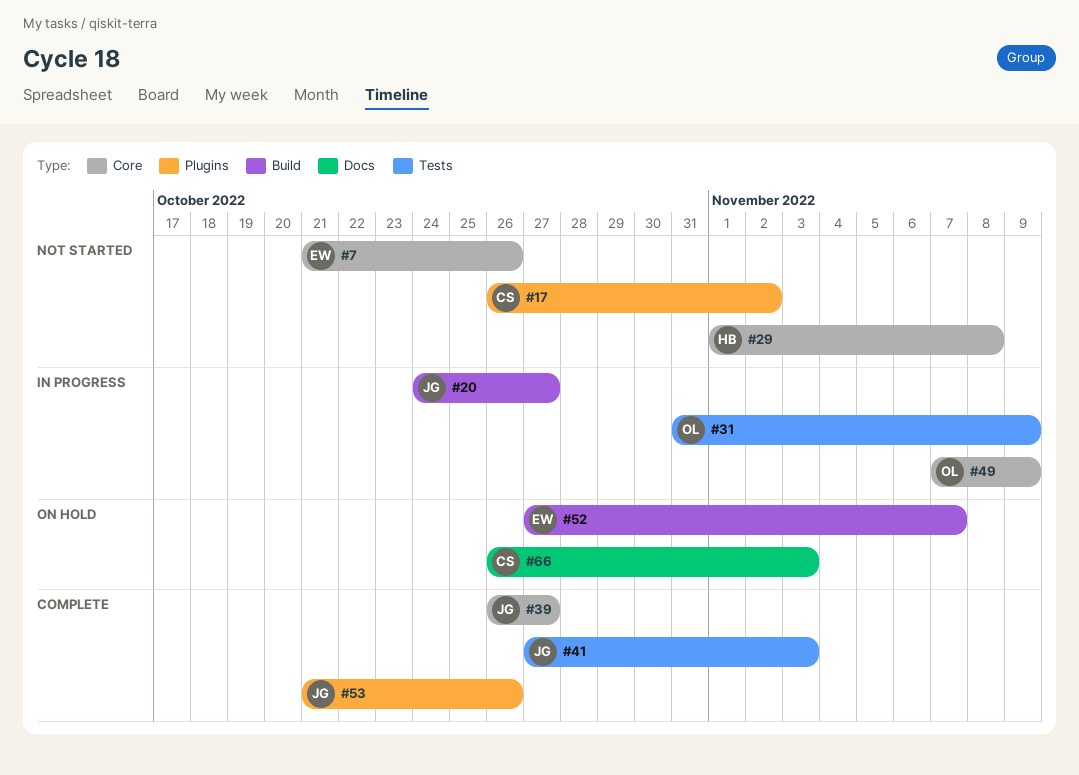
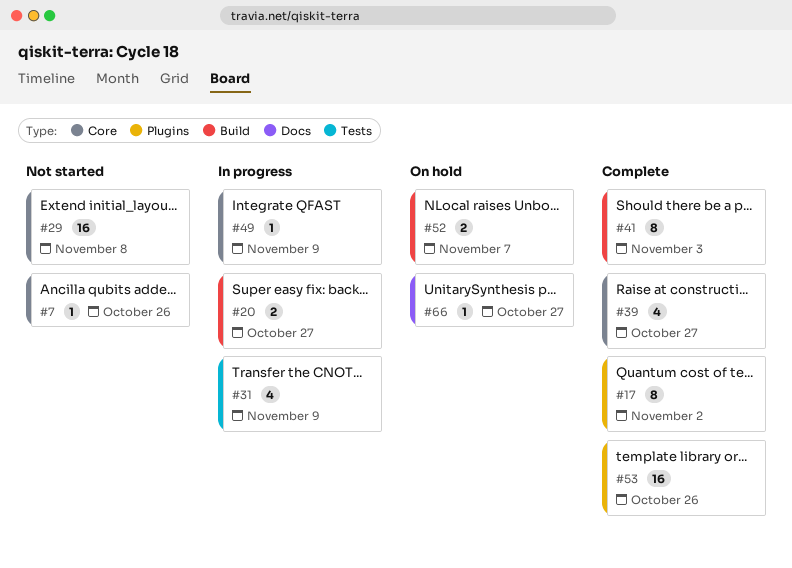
#17, status: Not started -> Complete
#41, label: Tests -> Build
#66, due: Nov 3 -> Oct 27

